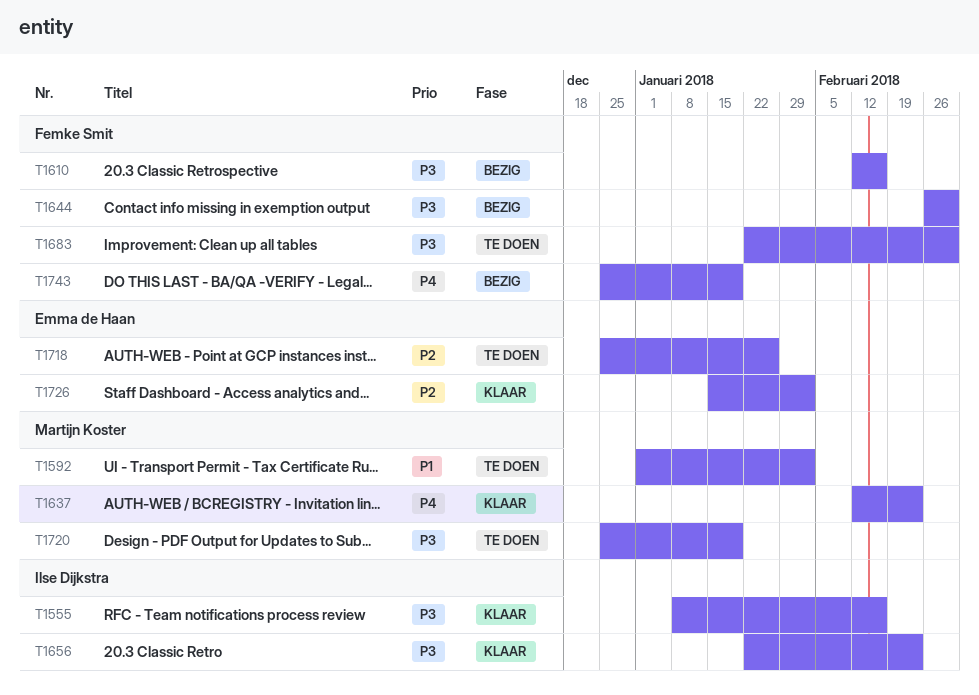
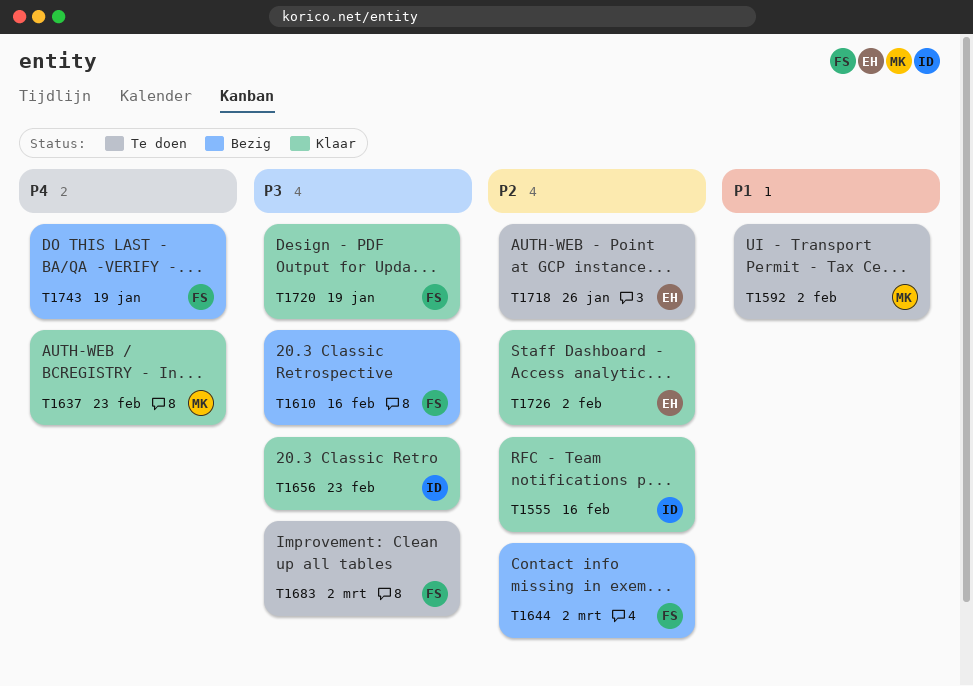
T1555, priority: P3 -> P2
T1644, priority: P3 -> P2
T1720, status: Te doen -> Klaar
T1720, owner: Martijn Koster -> Femke Smit

